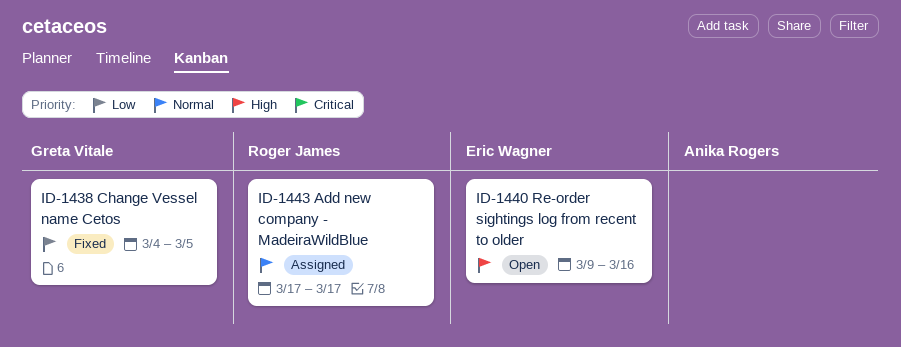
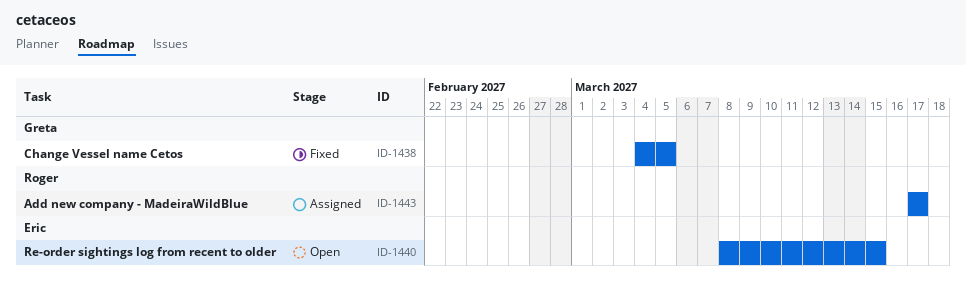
ID-1440, start: Mar 9 -> Mar 8
ID-1440, due: Mar 16 -> Mar 15

